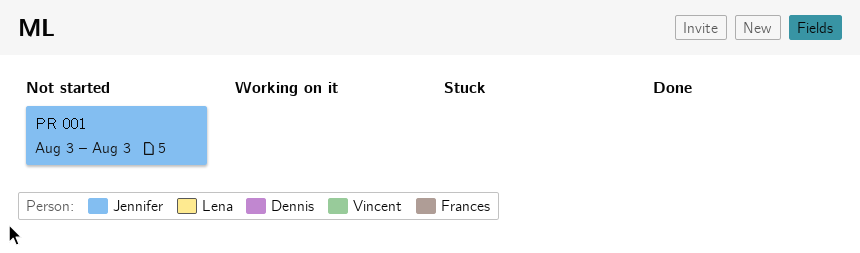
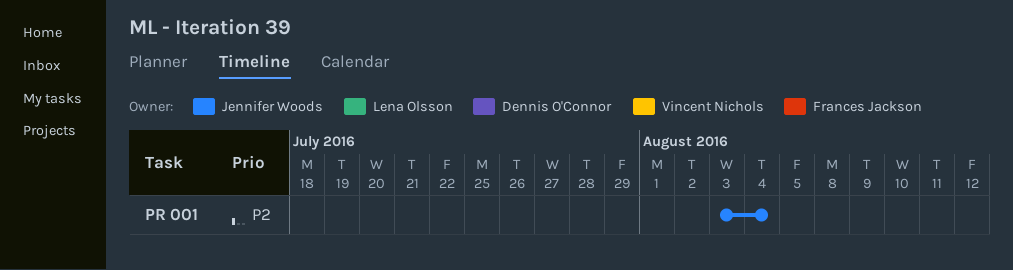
PR 001, due: Aug 3 -> Aug 4

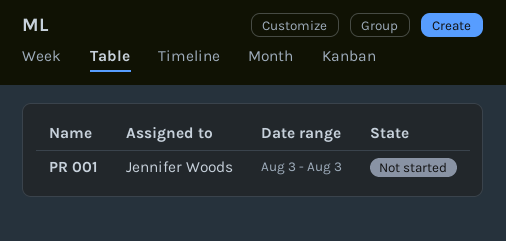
PR 001, due: Aug 4 -> Aug 3

